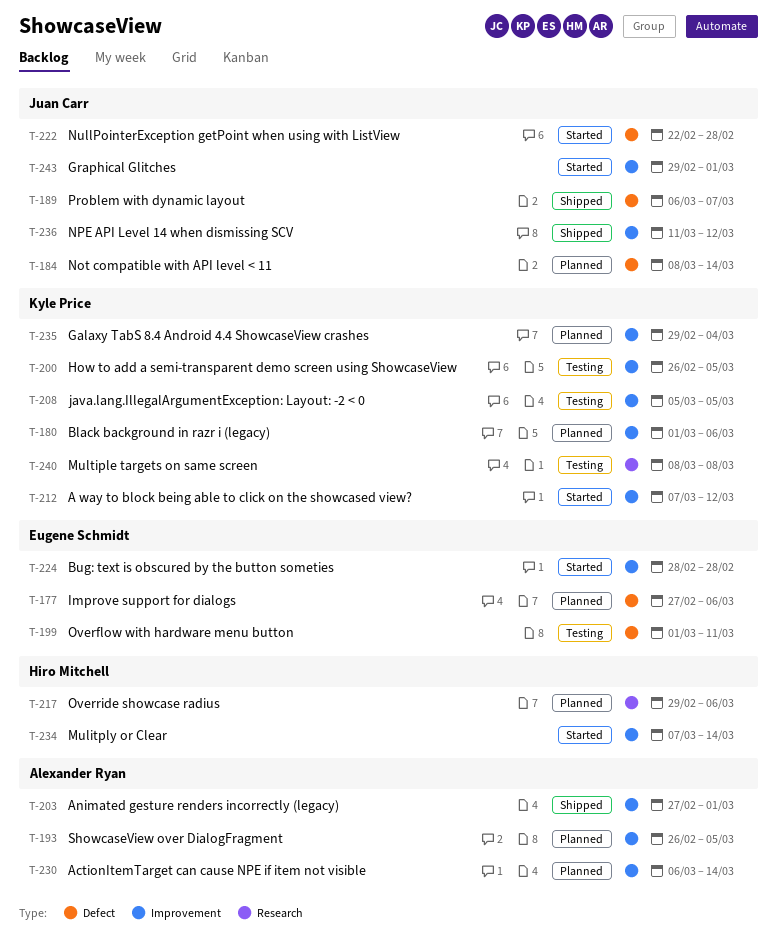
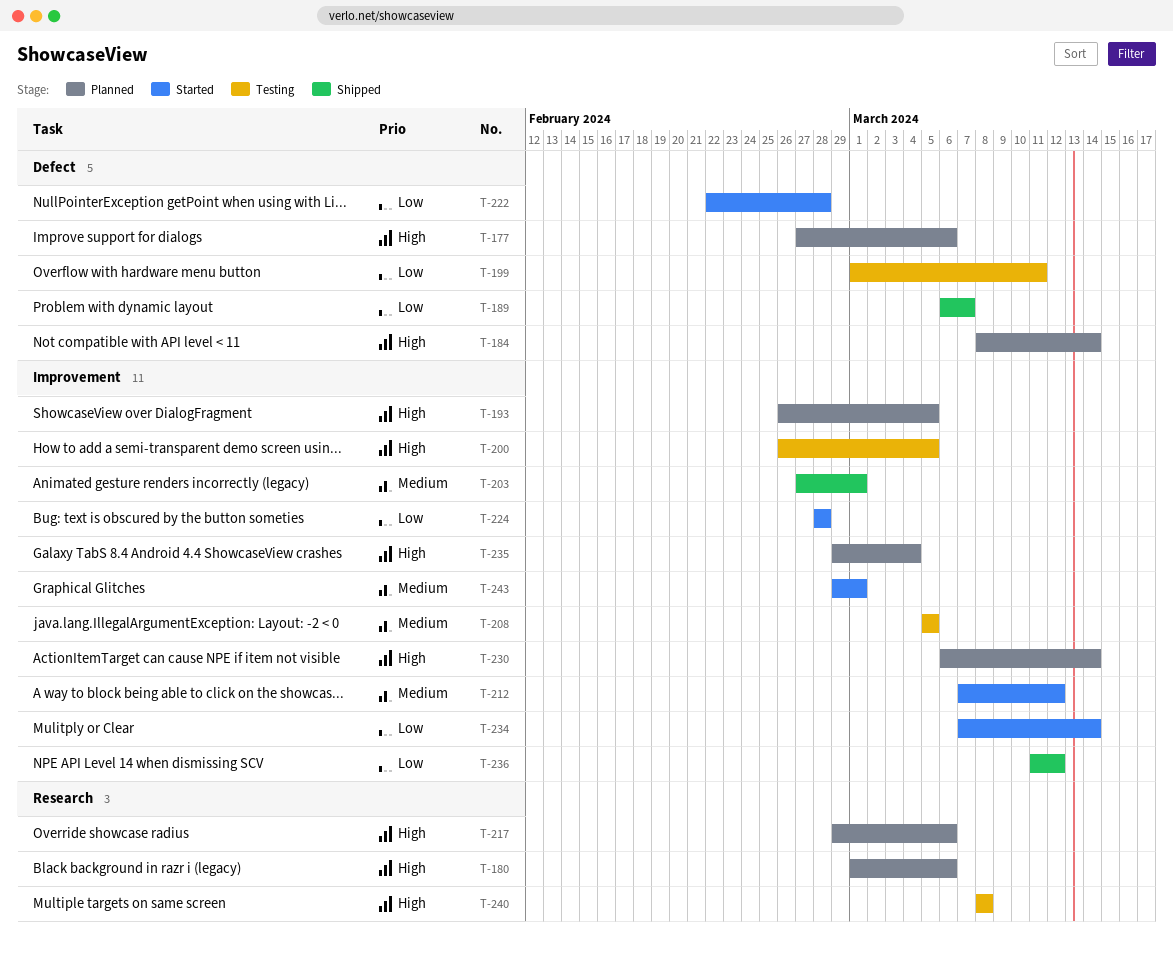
T-180, label: Improvement -> Research

